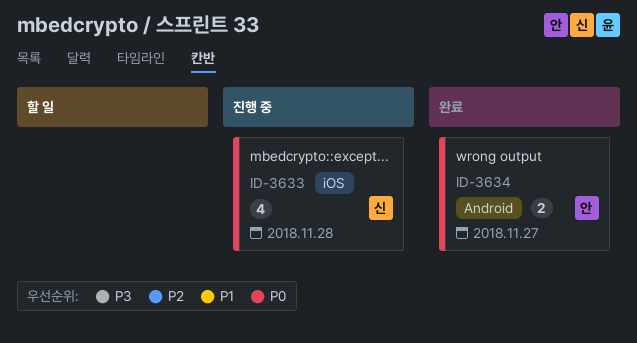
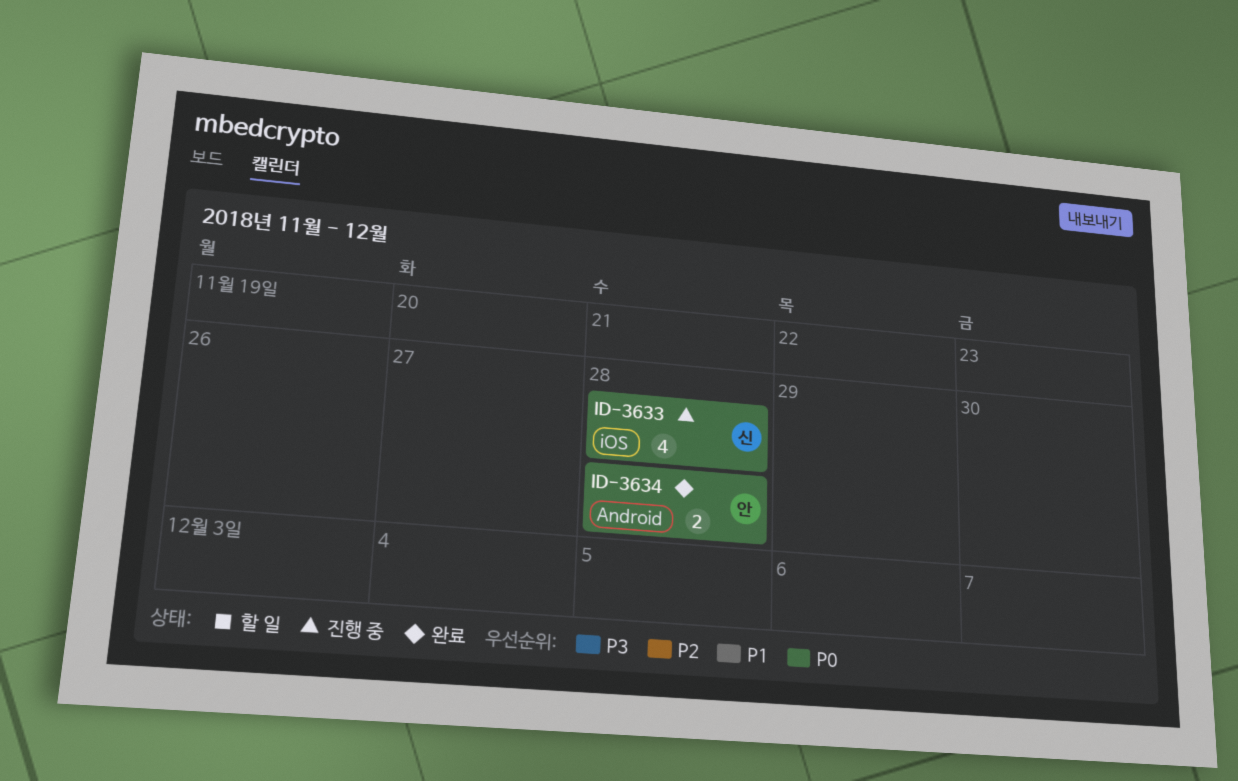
ID-3634, due: Nov 27 -> Nov 28

